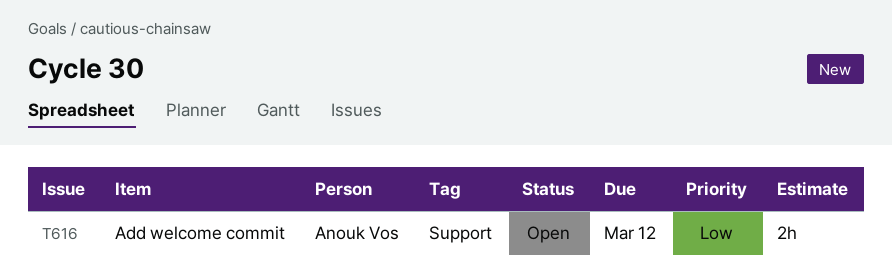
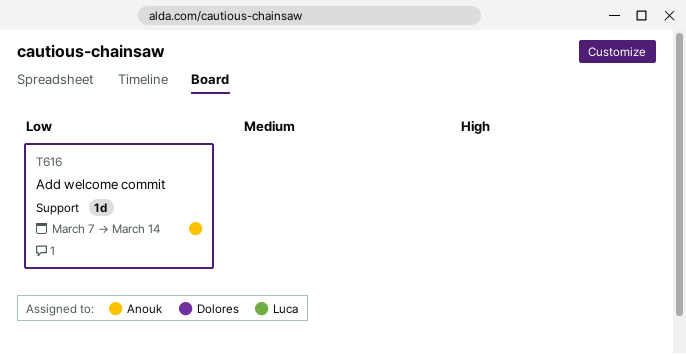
T616, estimate: 2h -> 1d
T616, due: Mar 12 -> Mar 14

